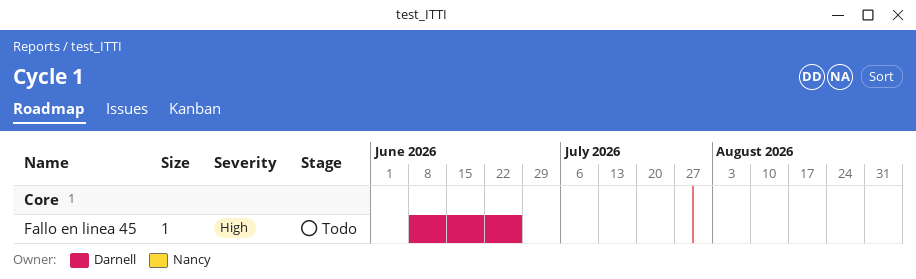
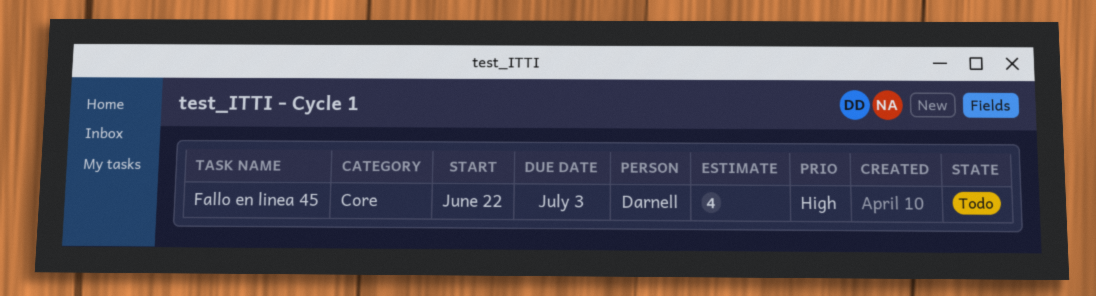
Fallo en linea 45, estimate: 1 -> 4
Fallo en linea 45, start: Jun 8 -> Jun 22
Fallo en linea 45, due: Jun 26 -> Jul 3

